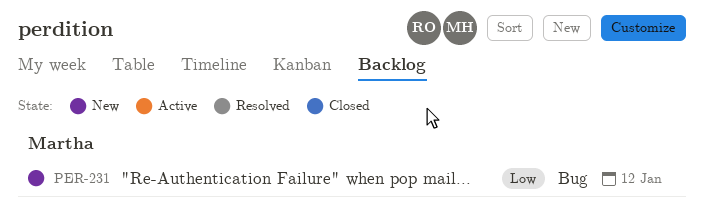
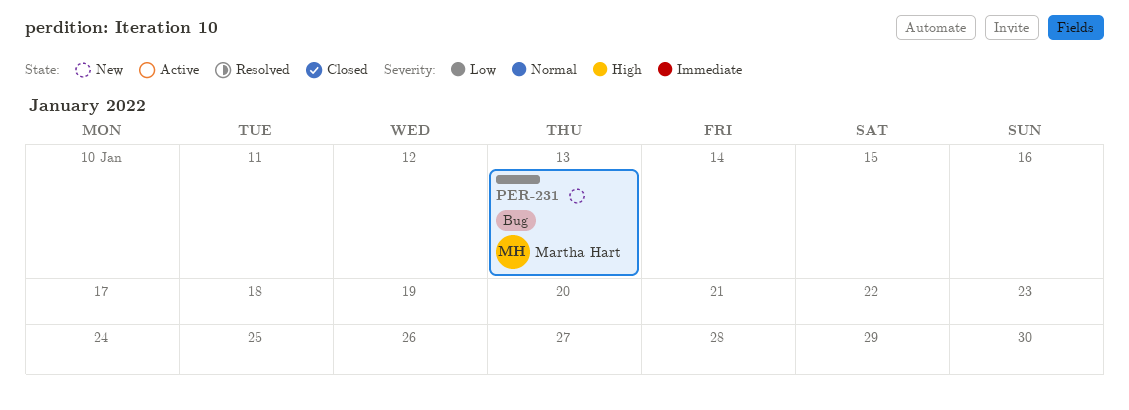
PER-231, due: Jan 12 -> Jan 13

